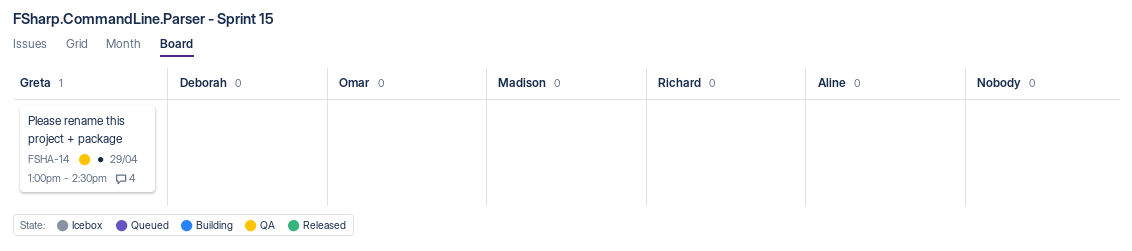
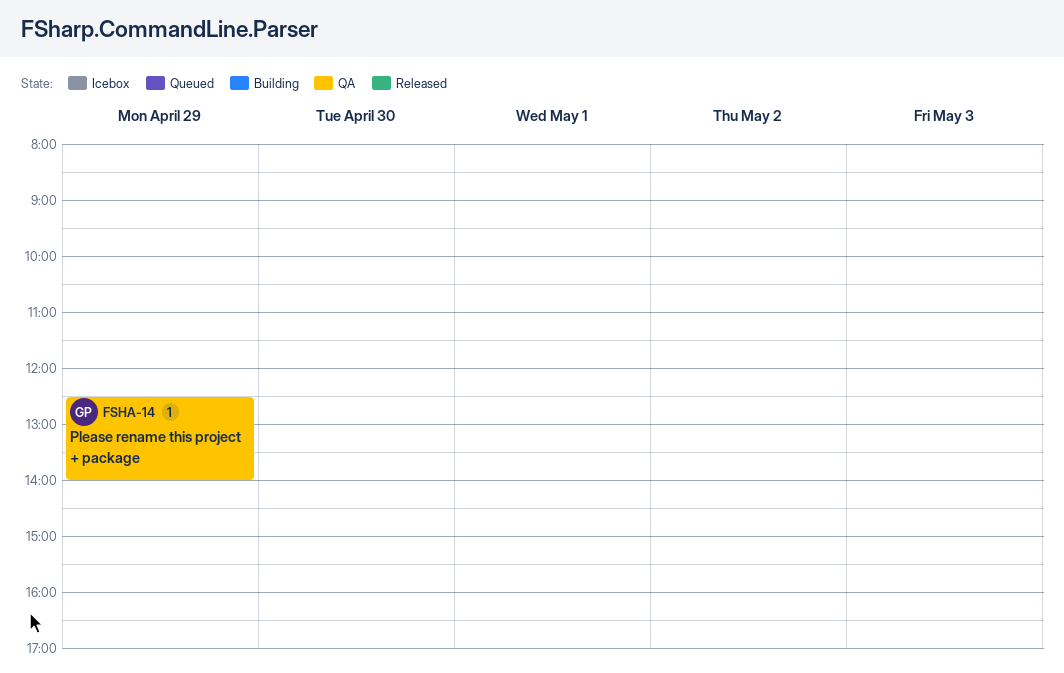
FSHA-14, begins: 13:00 -> 12:30
FSHA-14, ends: 14:30 -> 14:00

